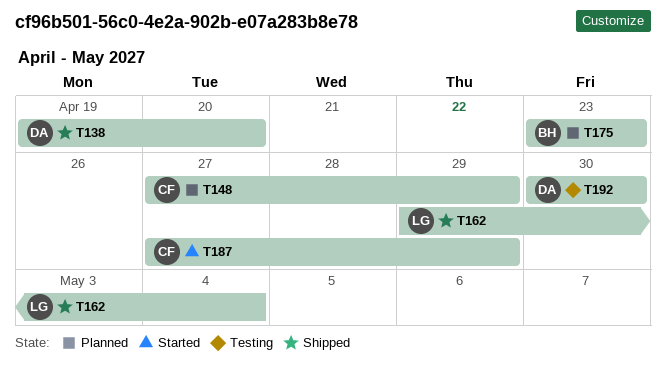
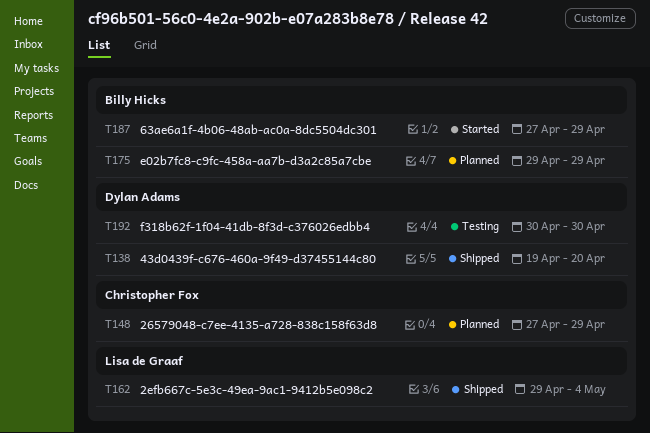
T175, start: Apr 23 -> Apr 29
T175, due: Apr 23 -> Apr 29
T187, owner: Christopher Fox -> Billy Hicks

